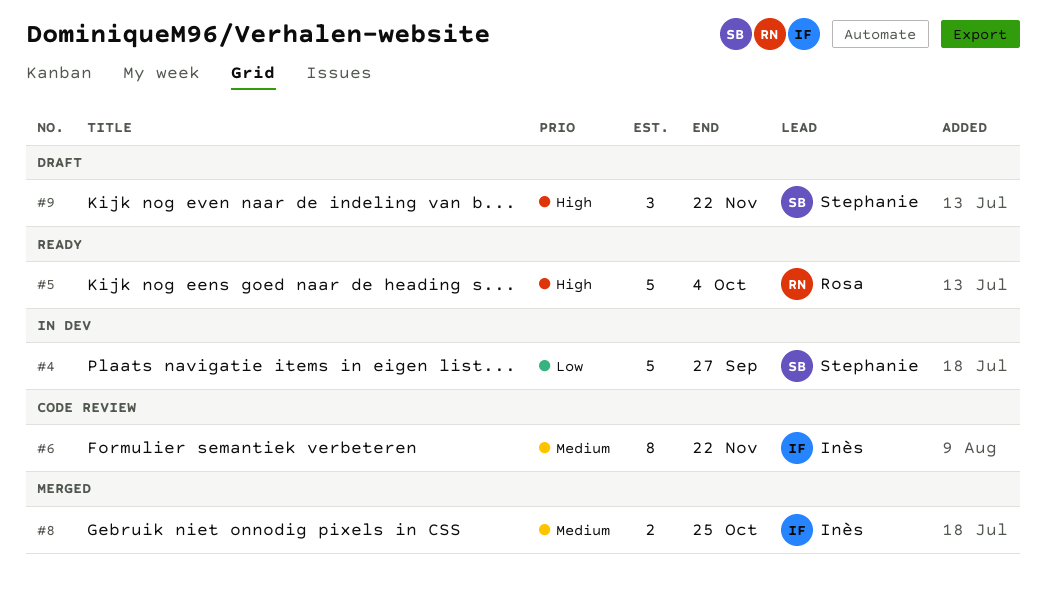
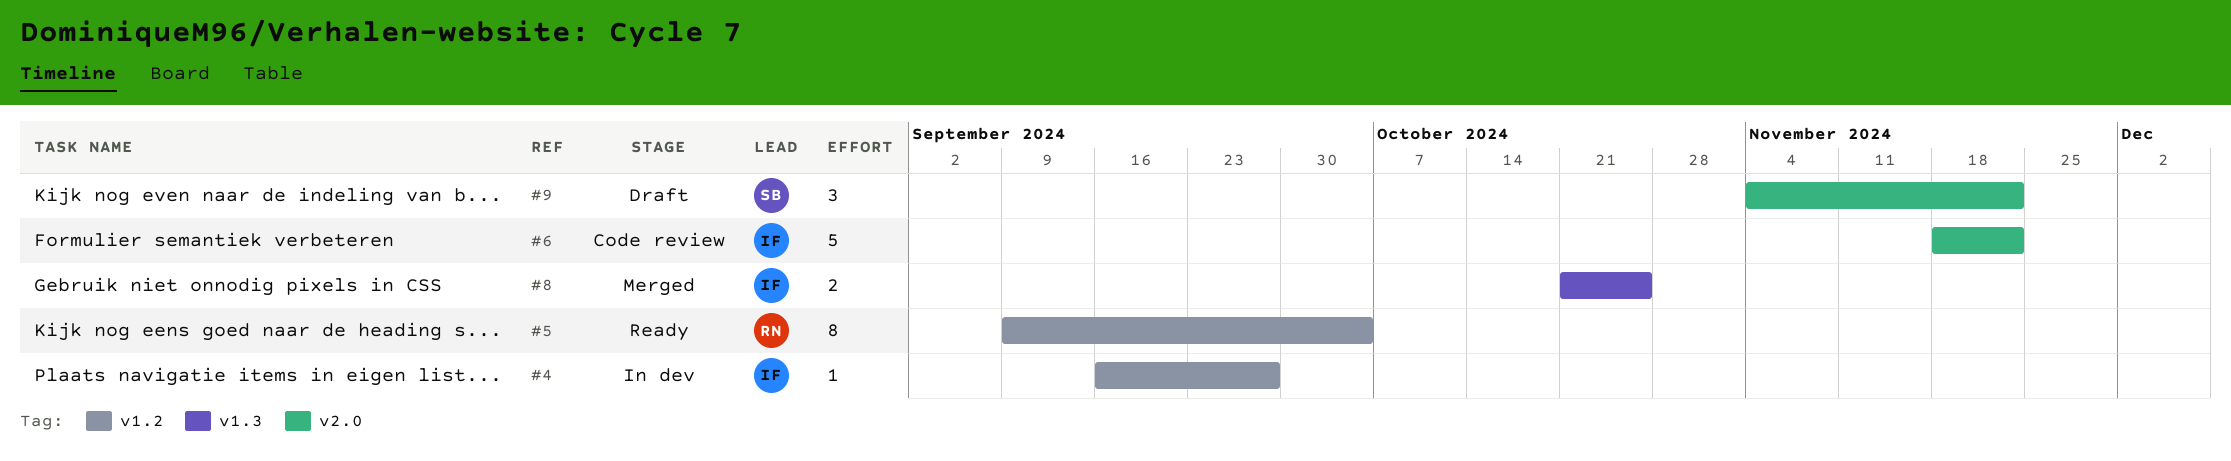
#4, owner: Stephanie -> Inès
#4, estimate: 5 -> 1
#5, estimate: 5 -> 8
#6, estimate: 8 -> 5

